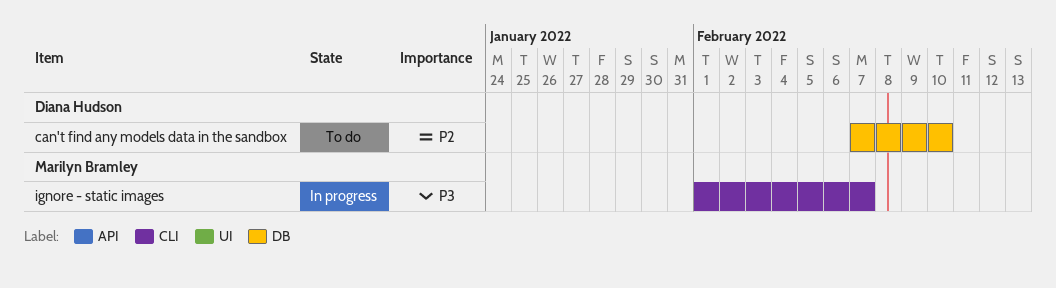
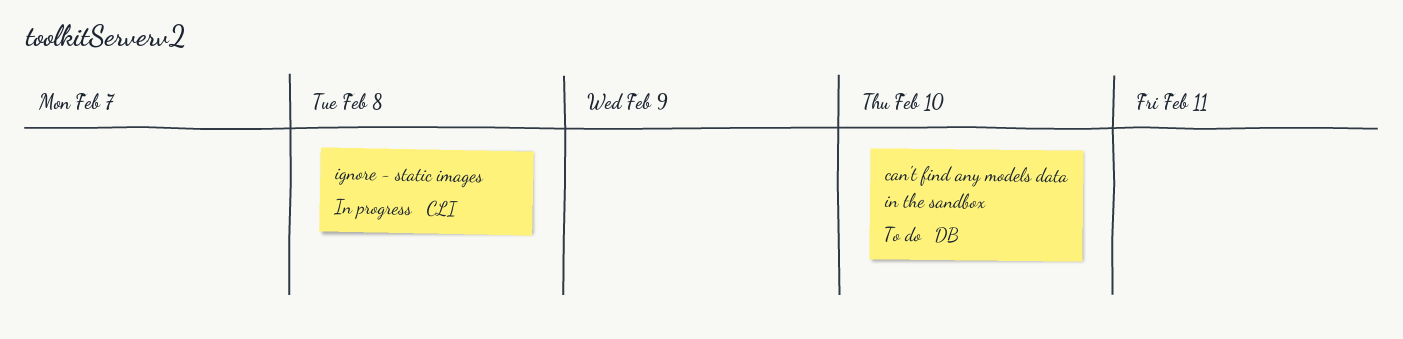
ignore - static images, due: Feb 7 -> Feb 8

